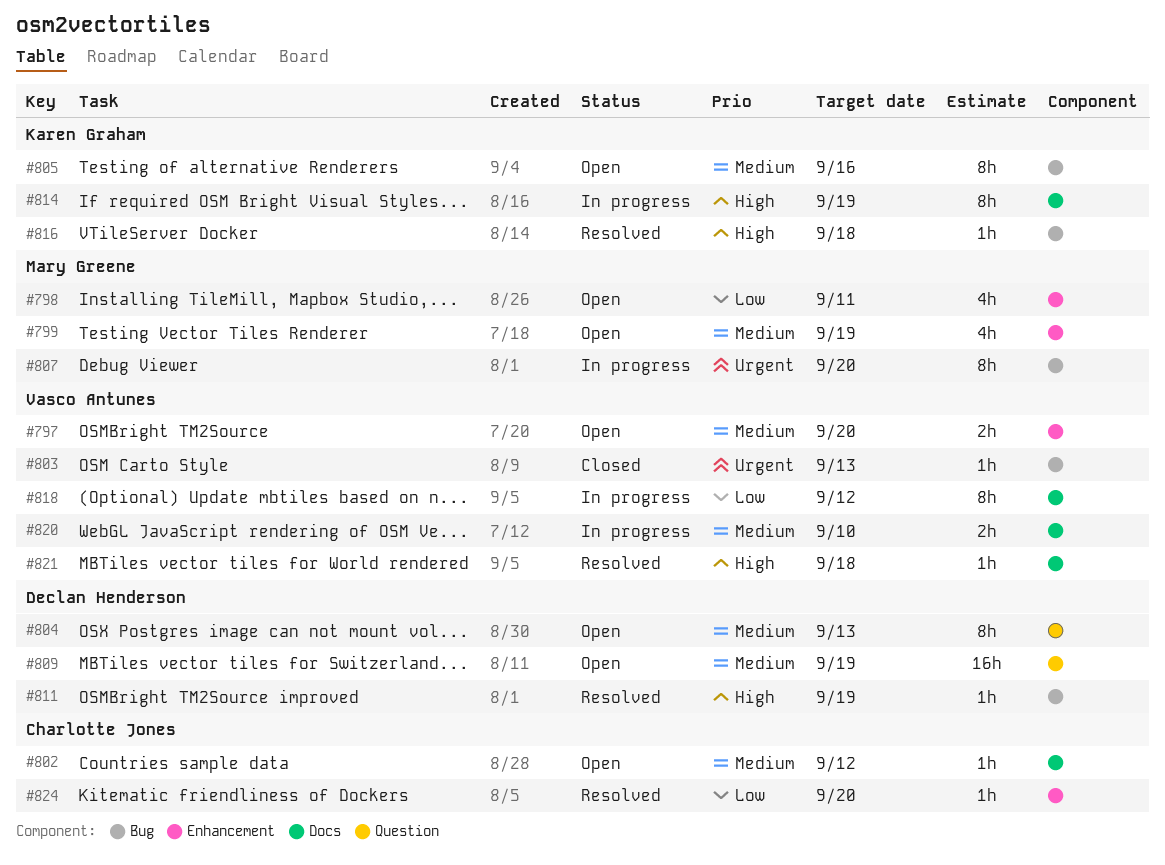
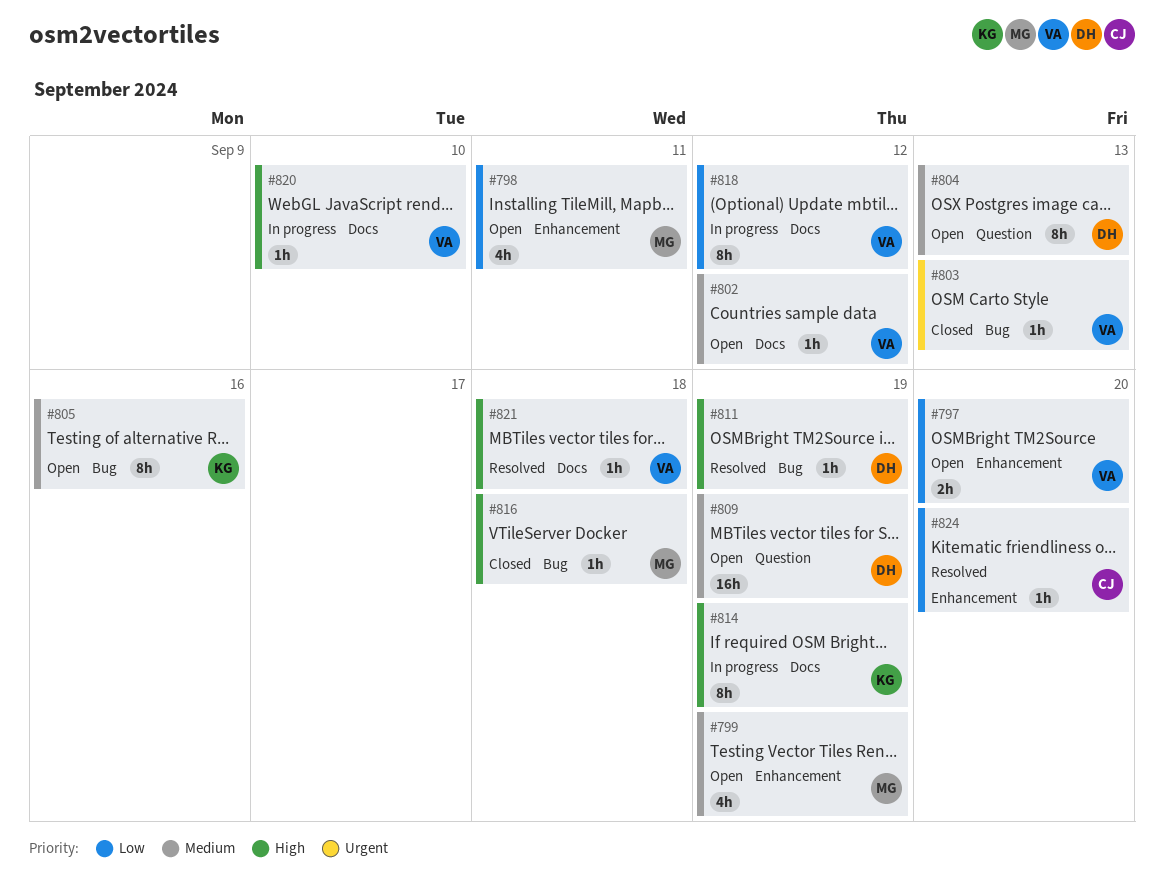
#797, priority: Medium -> Low
#802, owner: Charlotte Jones -> Vasco Antunes
#807: present -> none
#816, status: Resolved -> Closed
#816, owner: Karen Graham -> Mary Greene
#820, priority: Medium -> High
#820, estimate: 2h -> 1h

